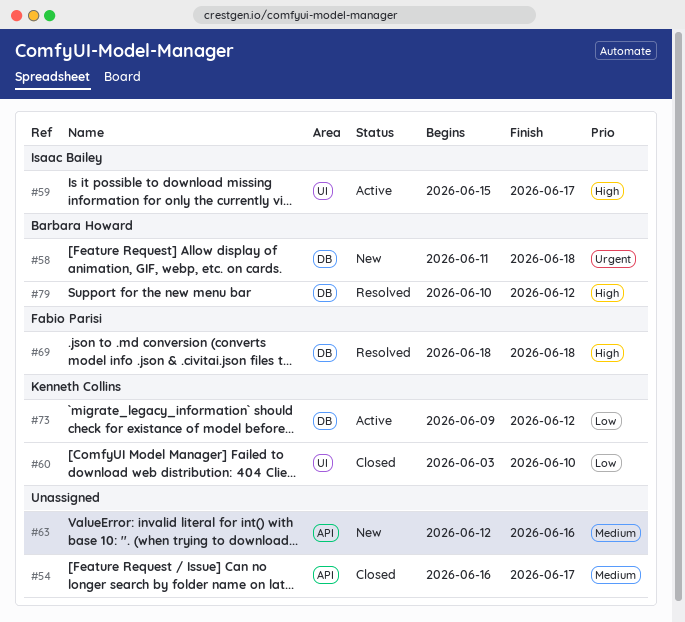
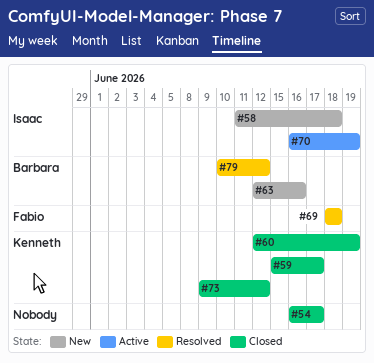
#58, owner: Barbara Howard -> Isaac Bailey
#59, status: Active -> Closed
#59, owner: Isaac Bailey -> Kenneth Collins
#60, start: Jun 3 -> Jun 12
#60, due: Jun 10 -> Jun 19
#63, owner: none -> Barbara Howard
#70: none -> present
#73, status: Active -> Closed

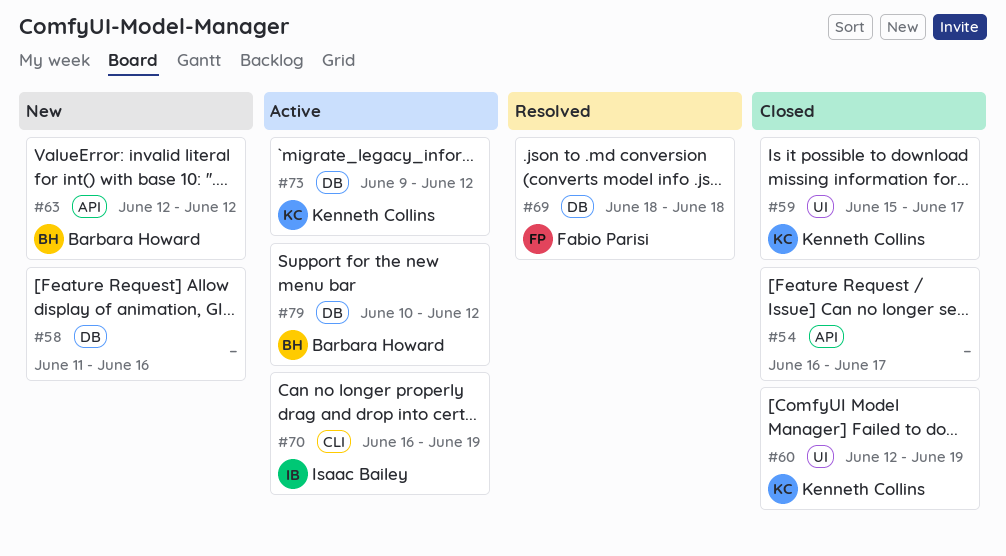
#58, owner: Isaac Bailey -> none
#58, due: Jun 18 -> Jun 16
#63, due: Jun 16 -> Jun 12
#73, status: Closed -> Active
#79, status: Resolved -> Active

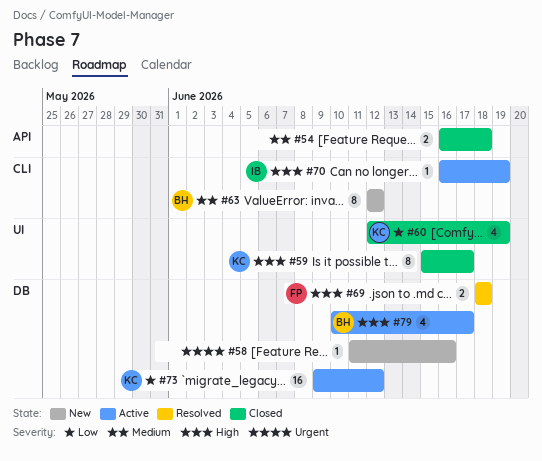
#54, due: Jun 17 -> Jun 18
#63, label: API -> CLI
#79, due: Jun 12 -> Jun 17

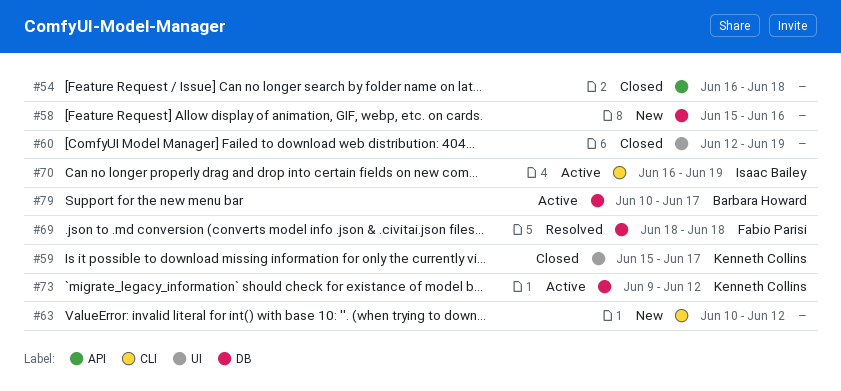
#58, start: Jun 11 -> Jun 15
#60, owner: Kenneth Collins -> none
#63, owner: Barbara Howard -> none
#63, start: Jun 12 -> Jun 10

